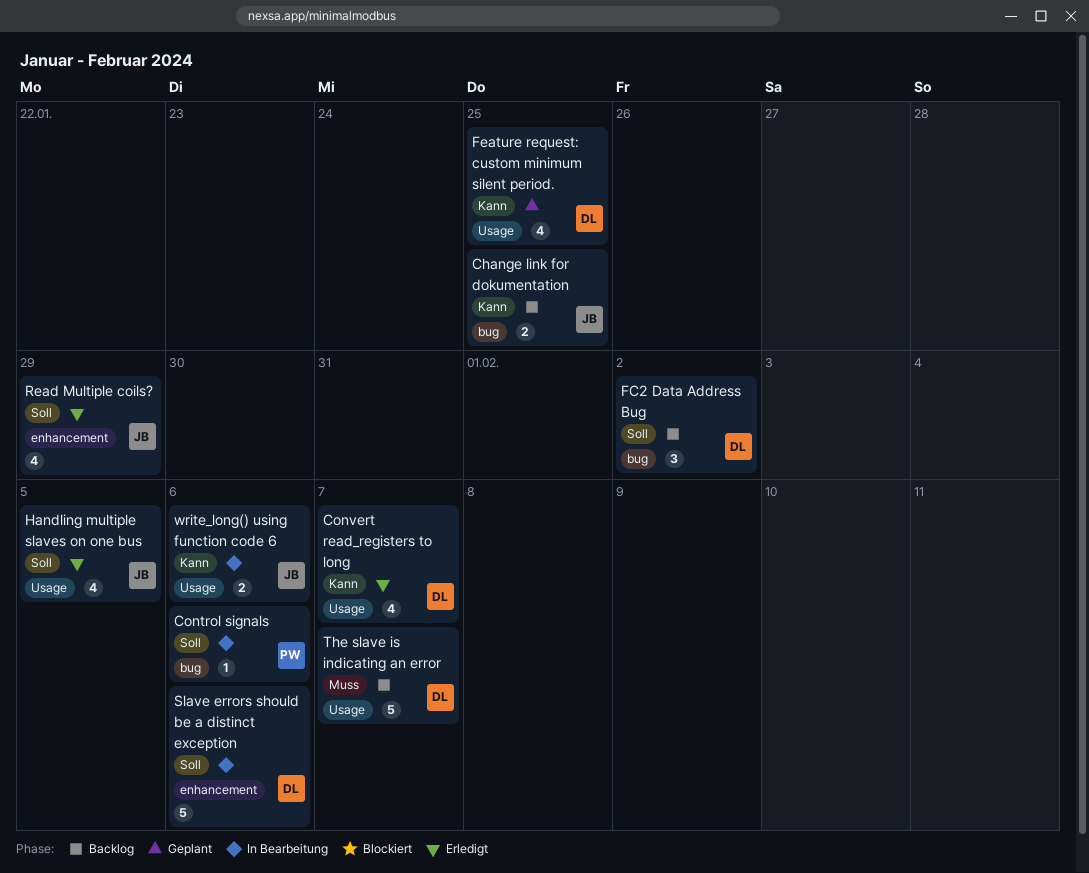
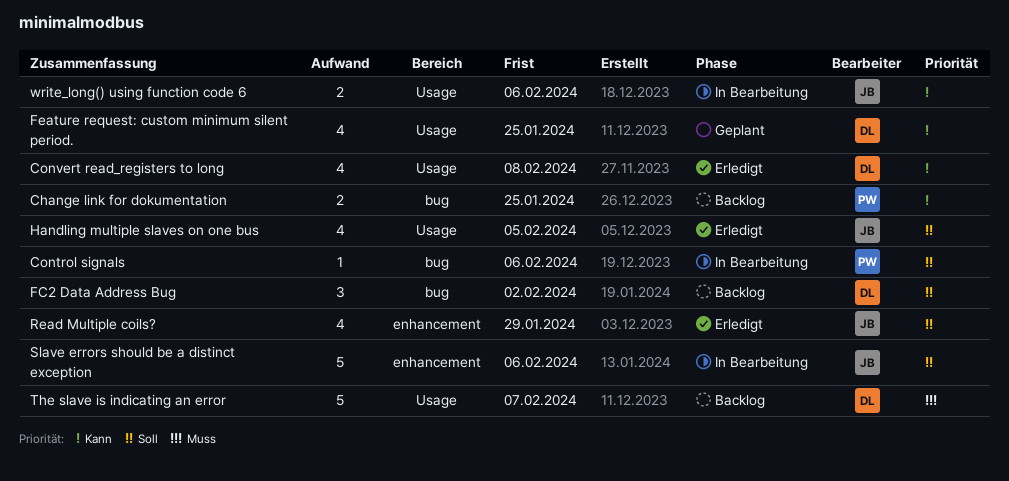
Change link for dokumentation, owner: JB -> PW
Convert read_registers to long, due: Feb 7 -> Feb 8
Slave errors should be a distinct exception, owner: DL -> JB

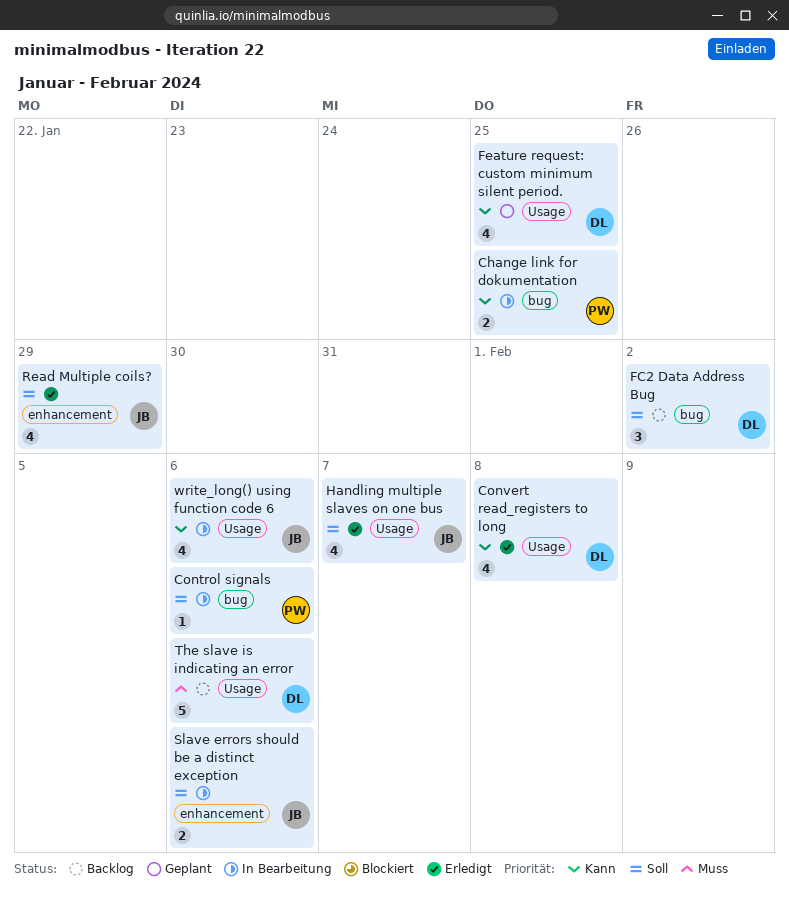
Change link for dokumentation, status: Backlog -> In Bearbeitung
Handling multiple slaves on one bus, due: Feb 5 -> Feb 7
Slave errors should be a distinct exception, estimate: 5 -> 2
The slave is indicating an error, due: Feb 7 -> Feb 6
write_long() using function code 6, estimate: 2 -> 4

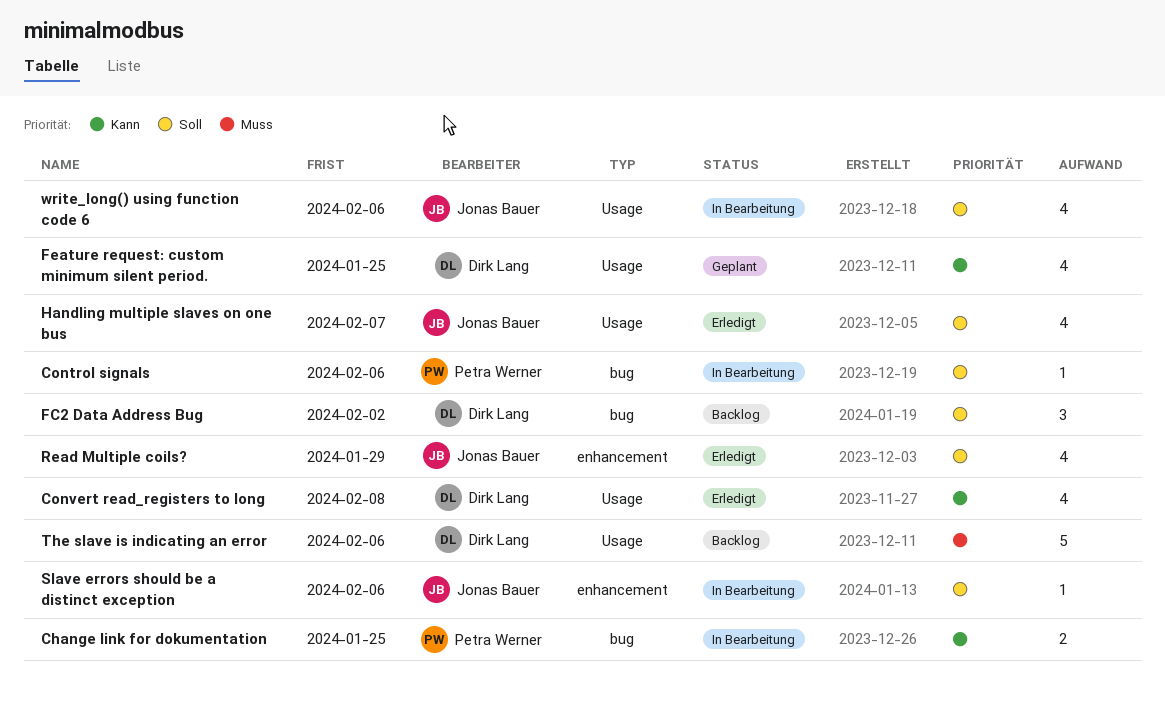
Slave errors should be a distinct exception, estimate: 2 -> 1
write_long() using function code 6, priority: Kann -> Soll

